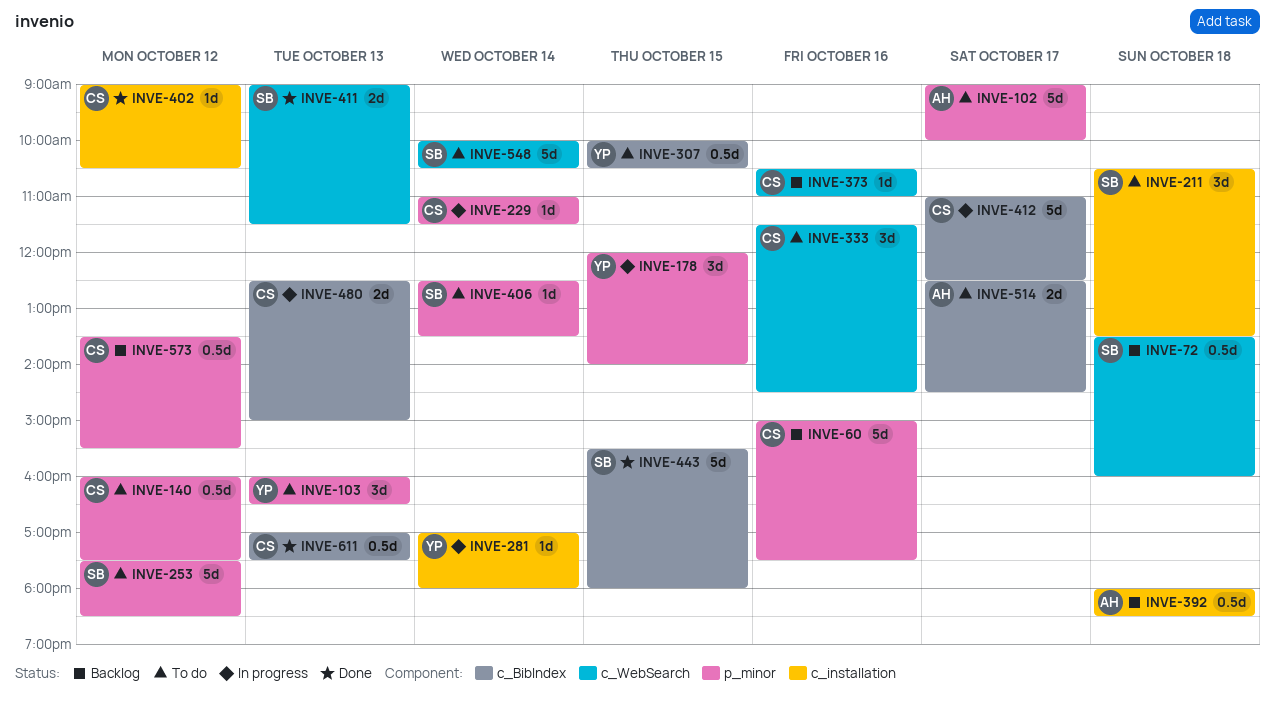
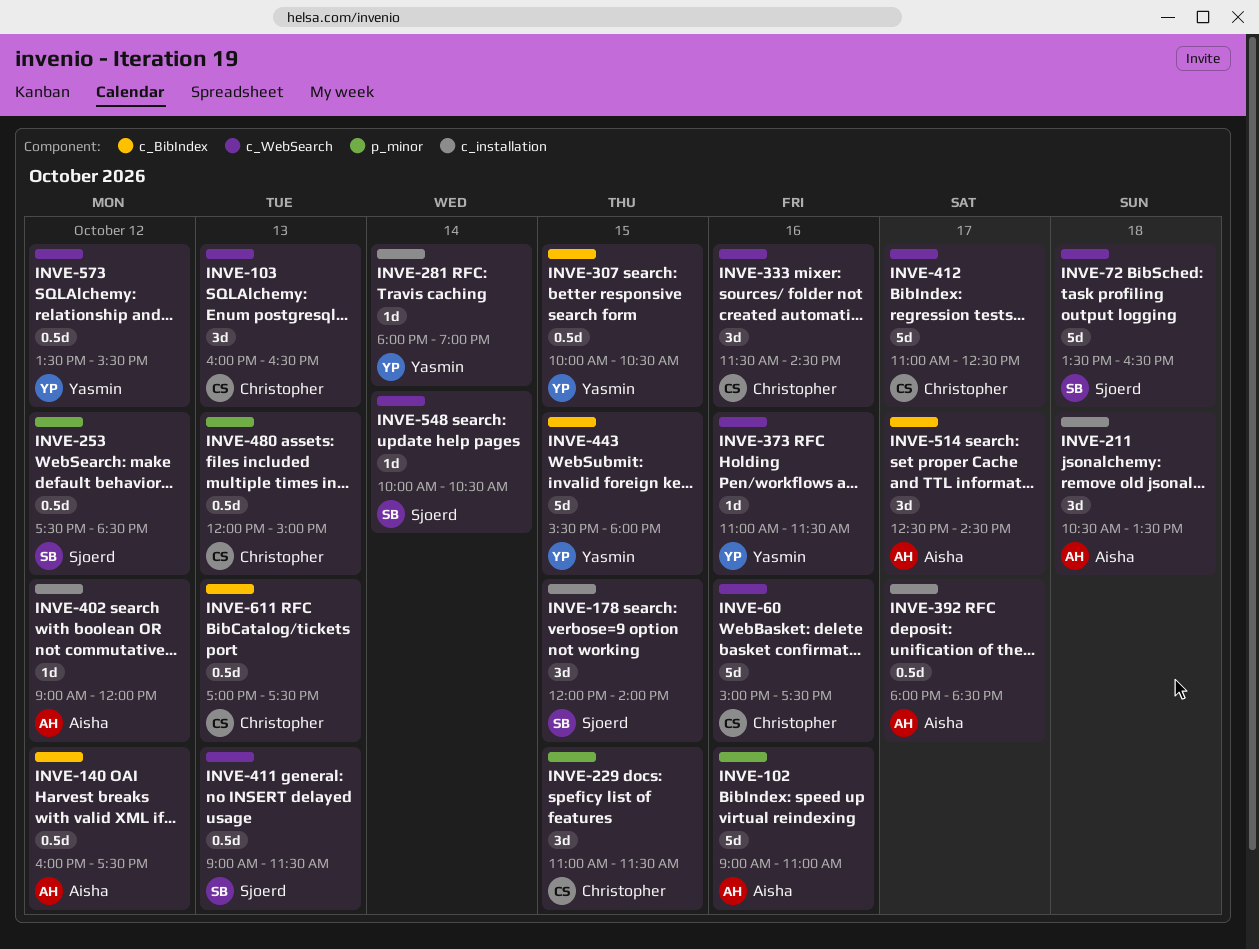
INVE-60, label: p_minor -> c_WebSearch
INVE-72, estimate: 0.5d -> 5d
INVE-72, ends: 16:00 -> 16:30
INVE-102, day: Oct 17 -> Oct 16
INVE-102, ends: 10:00 -> 11:00
INVE-103, owner: Yasmin -> Christopher
INVE-103, label: p_minor -> c_WebSearch
INVE-140, owner: Christopher -> Aisha
INVE-140, label: p_minor -> c_BibIndex
INVE-178, owner: Yasmin -> Sjoerd
INVE-178, label: p_minor -> c_installation
INVE-211, owner: Sjoerd -> Aisha
INVE-229, estimate: 1d -> 3d
INVE-229, day: Oct 14 -> Oct 15
INVE-253, estimate: 5d -> 0.5d
INVE-281, begins: 17:00 -> 18:00
INVE-281, ends: 18:00 -> 19:00
INVE-373, owner: Christopher -> Yasmin
INVE-373, begins: 10:30 -> 11:00
INVE-373, ends: 11:00 -> 11:30
INVE-392, day: Oct 18 -> Oct 17
INVE-402, owner: Christopher -> Aisha
INVE-402, ends: 10:30 -> 12:00
INVE-406: present -> none
INVE-411, estimate: 2d -> 0.5d
INVE-412, label: c_BibIndex -> c_WebSearch
INVE-443, owner: Sjoerd -> Yasmin
INVE-480, label: c_BibIndex -> p_minor
INVE-480, estimate: 2d -> 0.5d
INVE-480, begins: 12:30 -> 12:00
INVE-514, estimate: 2d -> 3d
INVE-548, estimate: 5d -> 1d
INVE-573, owner: Christopher -> Yasmin
INVE-573, label: p_minor -> c_WebSearch

